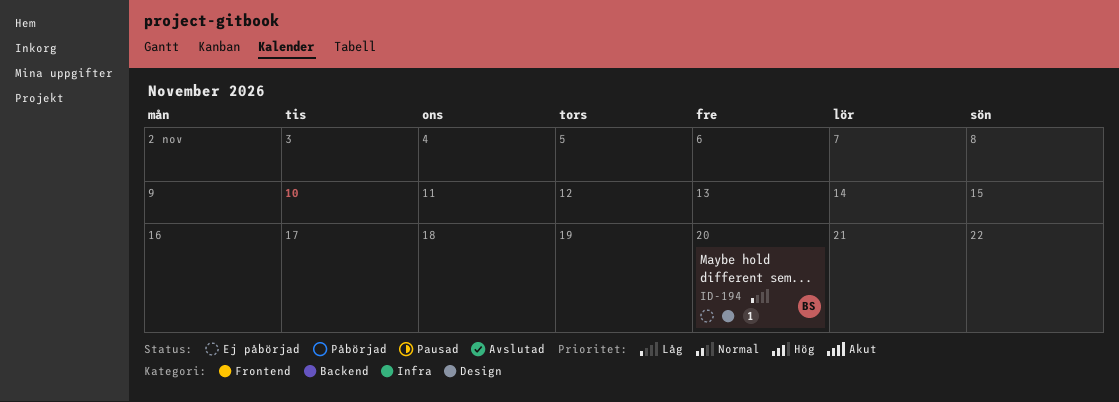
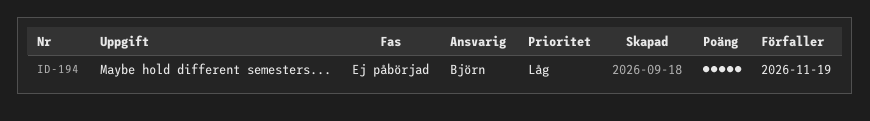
ID-194, estimate: 1 -> 5
ID-194, due: Nov 20 -> Nov 19

